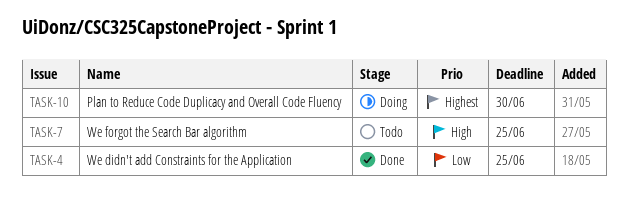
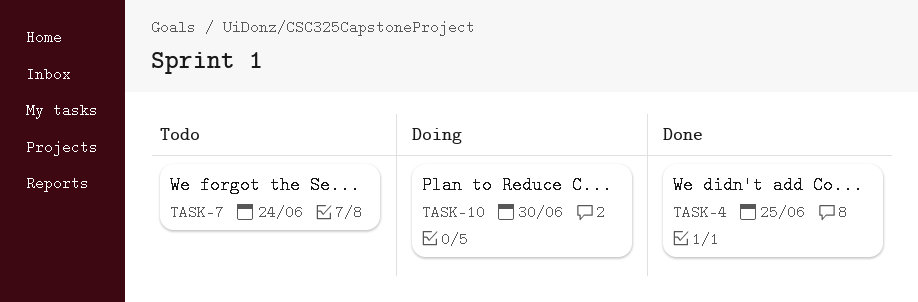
TASK-7, due: Jun 25 -> Jun 24

